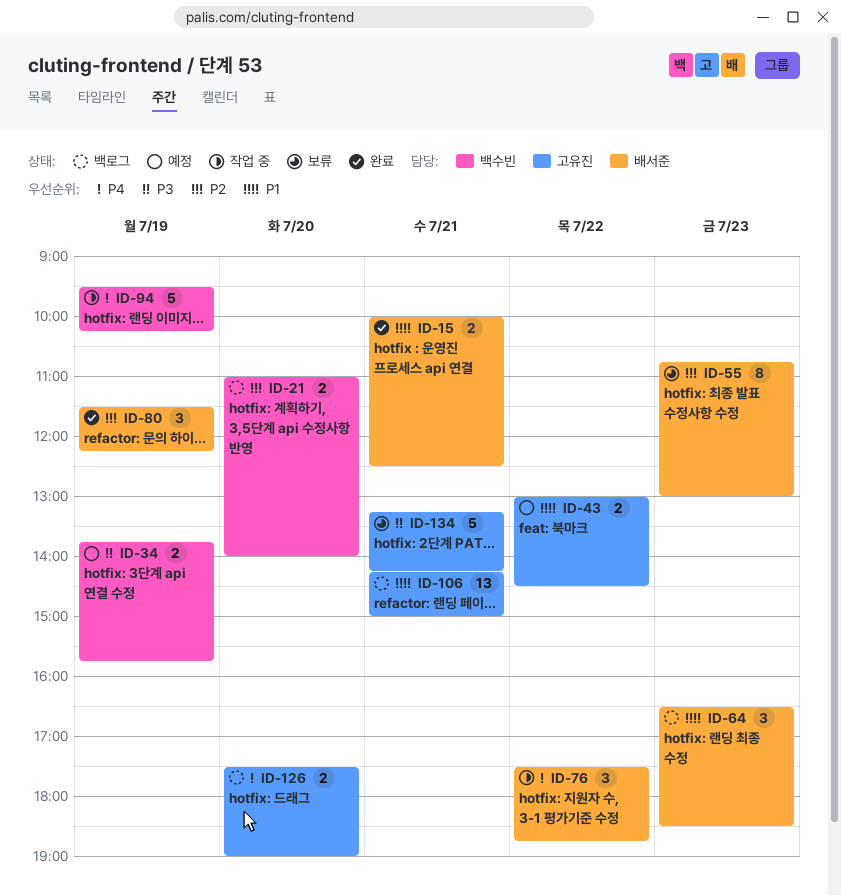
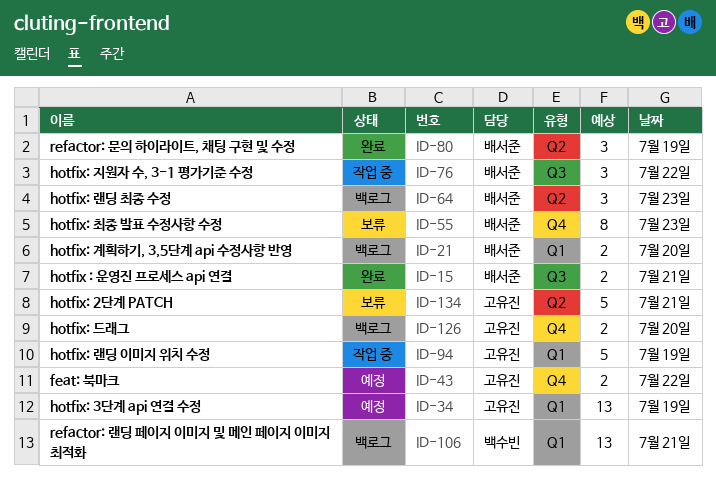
ID-21, owner: 백수빈 -> 배서준
ID-34, owner: 백수빈 -> 고유진
ID-34, estimate: 2 -> 13
ID-94, owner: 백수빈 -> 고유진
ID-106, owner: 고유진 -> 백수빈

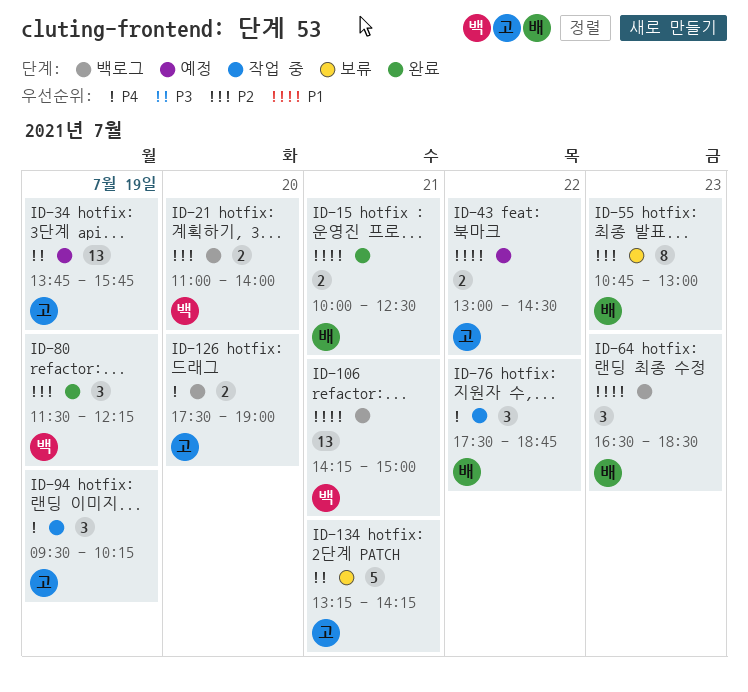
ID-21, owner: 배서준 -> 백수빈
ID-80, owner: 배서준 -> 백수빈
ID-94, estimate: 5 -> 3

